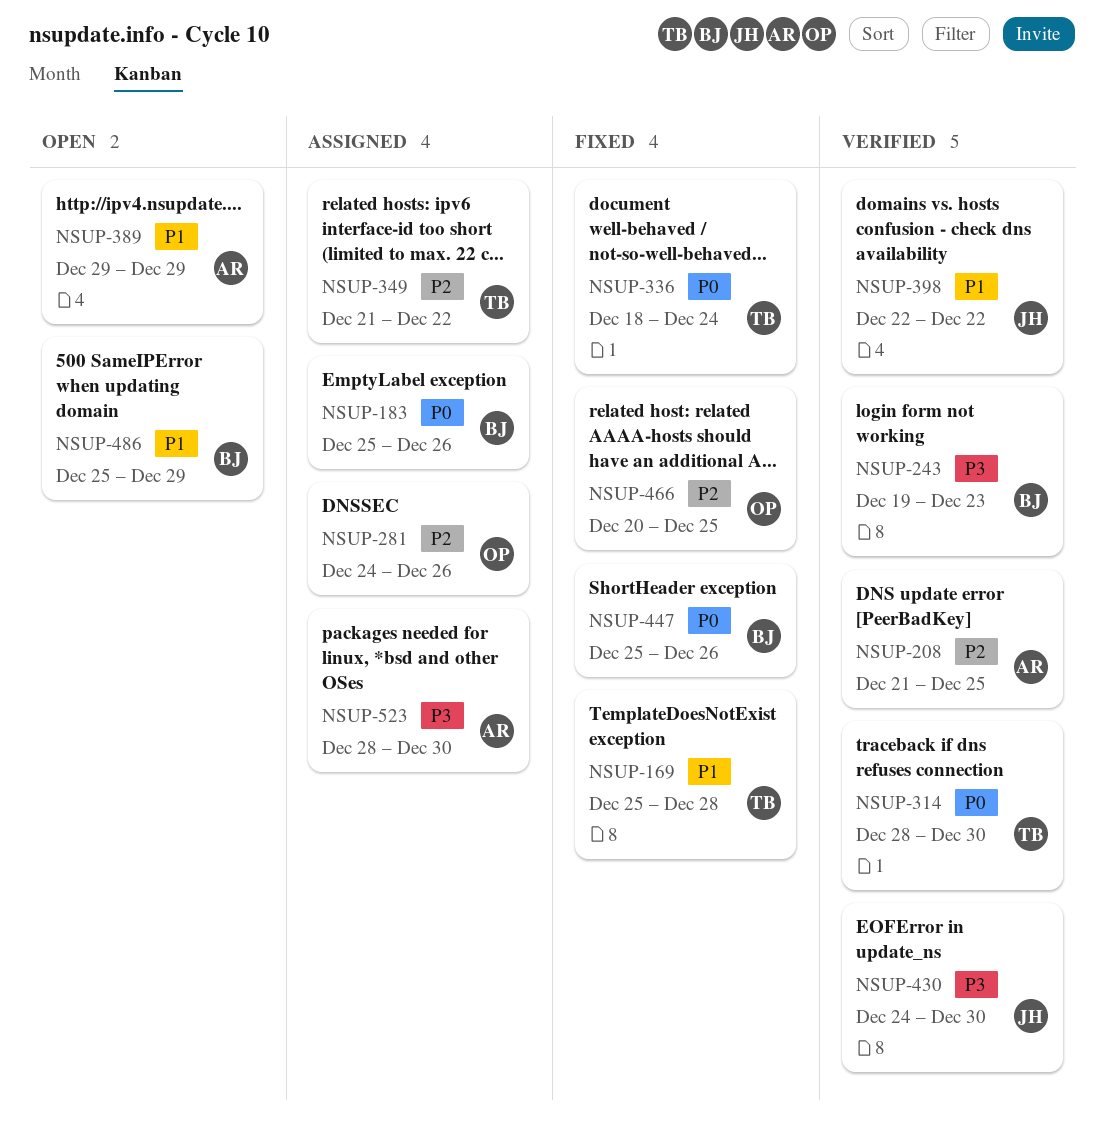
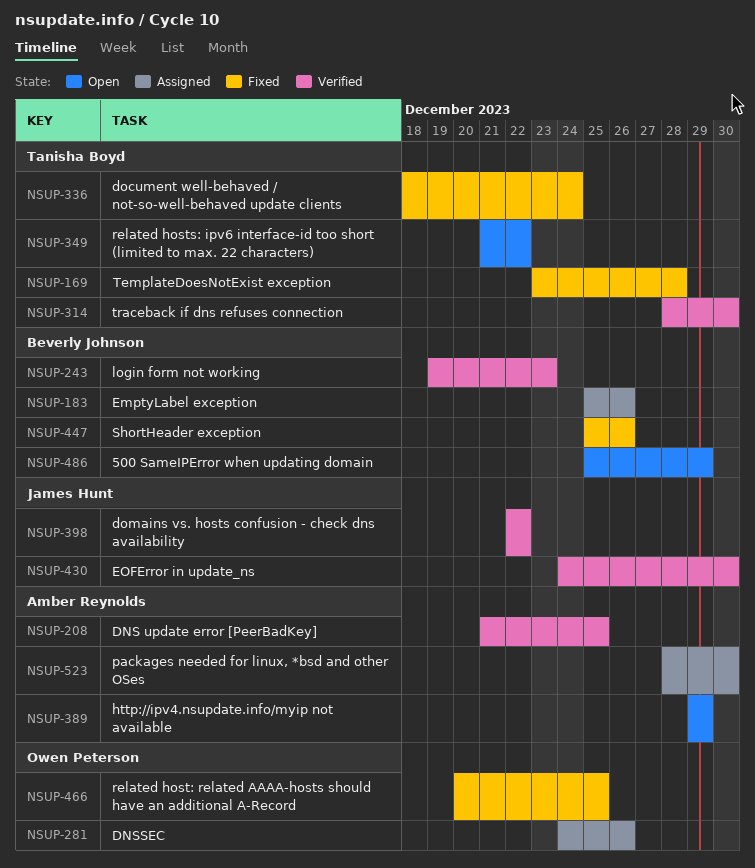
NSUP-169, start: Dec 25 -> Dec 23
NSUP-349, status: Assigned -> Open

